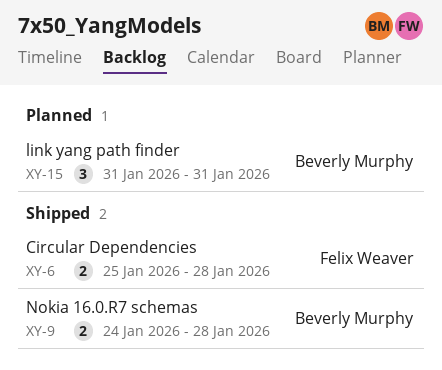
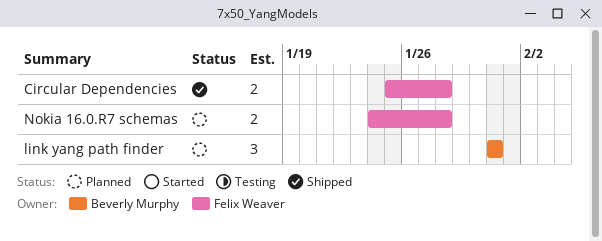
Nokia 16.0.R7 schemas, status: Shipped -> Planned
Nokia 16.0.R7 schemas, owner: Beverly Murphy -> Felix Weaver

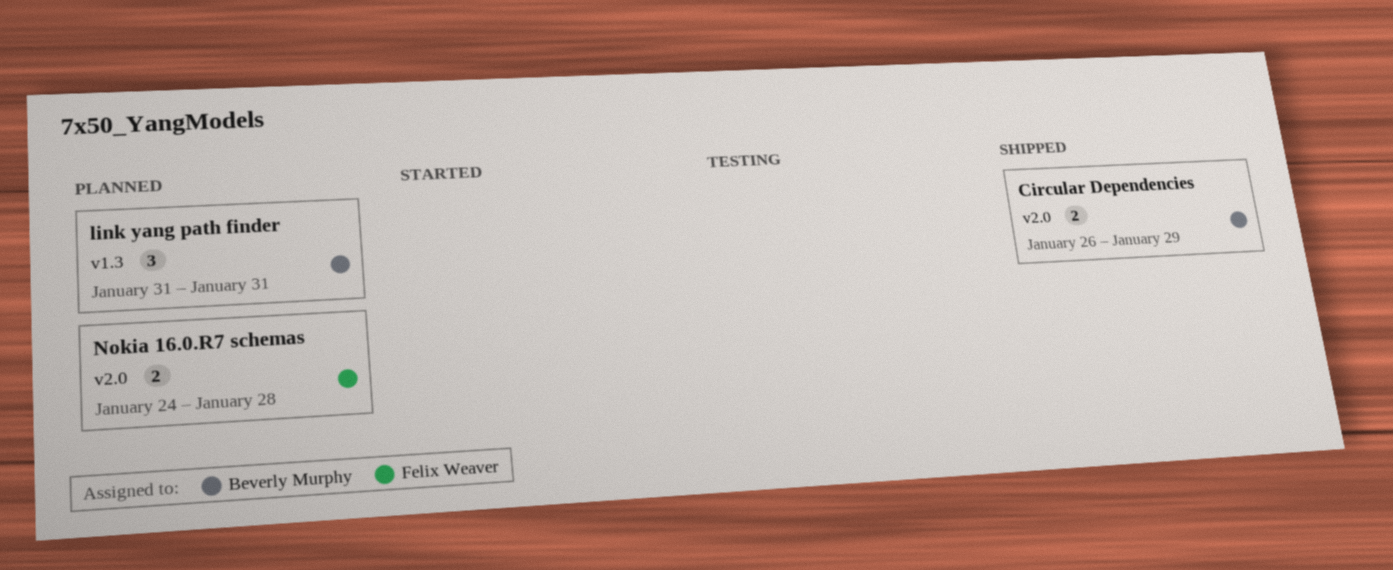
Circular Dependencies, owner: Felix Weaver -> Beverly Murphy
Circular Dependencies, start: Jan 25 -> Jan 26
Circular Dependencies, due: Jan 28 -> Jan 29

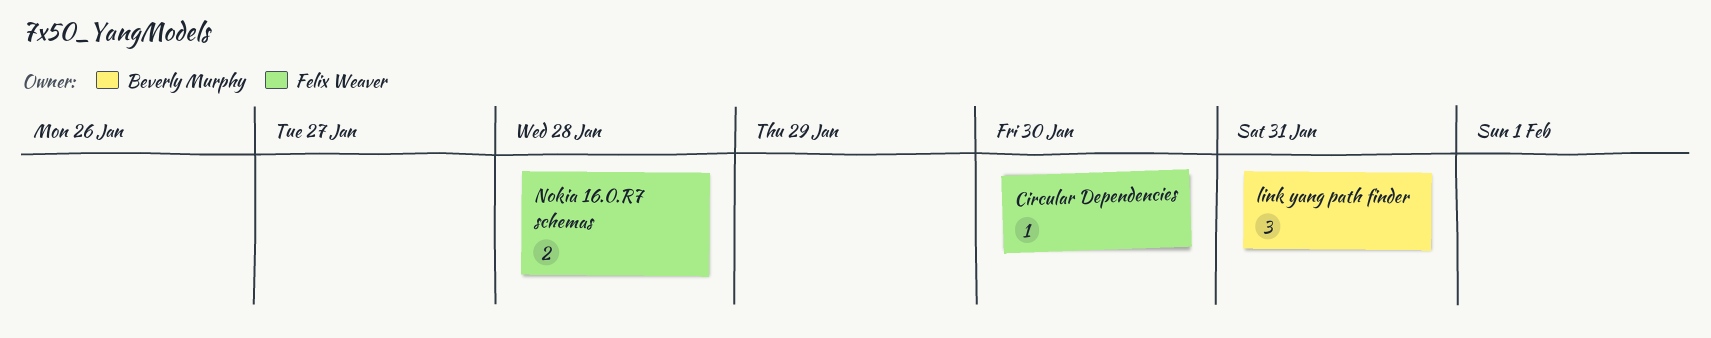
Circular Dependencies, owner: Beverly Murphy -> Felix Weaver
Circular Dependencies, estimate: 2 -> 1
Circular Dependencies, due: Jan 29 -> Jan 30

